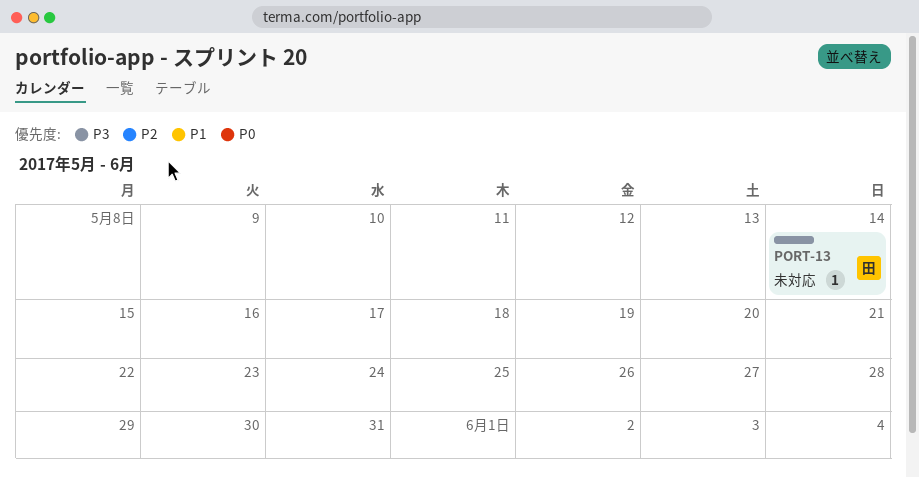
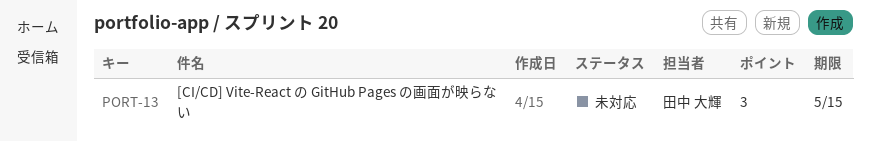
PORT-13, estimate: 1 -> 3
PORT-13, due: May 14 -> May 15

